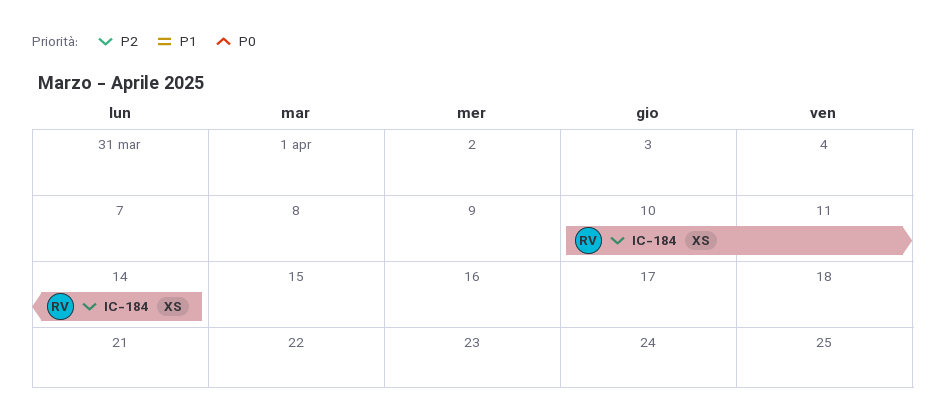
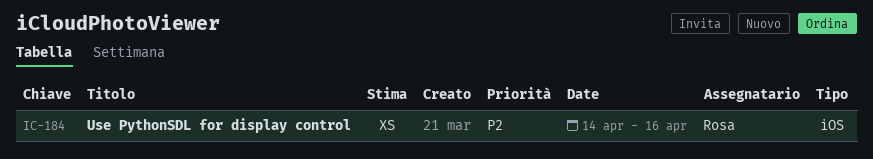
IC-184, start: Apr 10 -> Apr 14
IC-184, due: Apr 14 -> Apr 16

